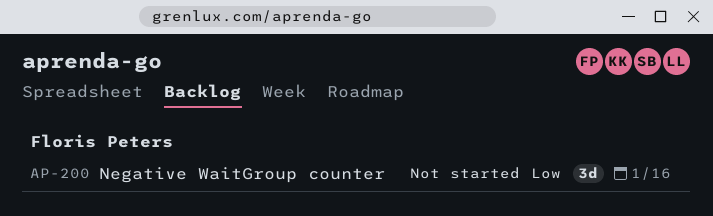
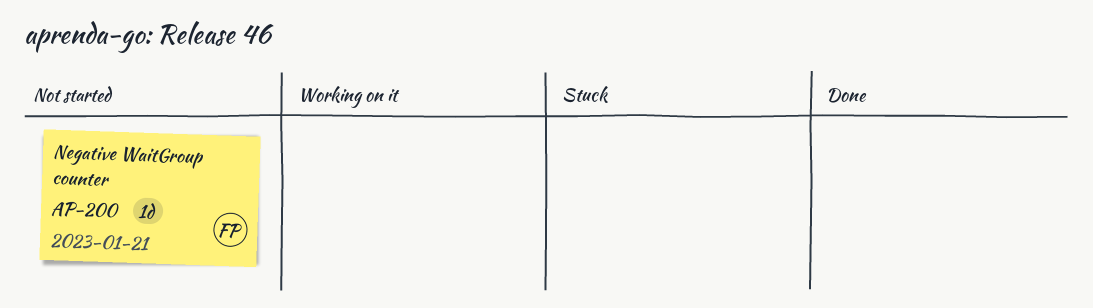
AP-200, estimate: 3d -> 1d
AP-200, due: Jan 16 -> Jan 21

